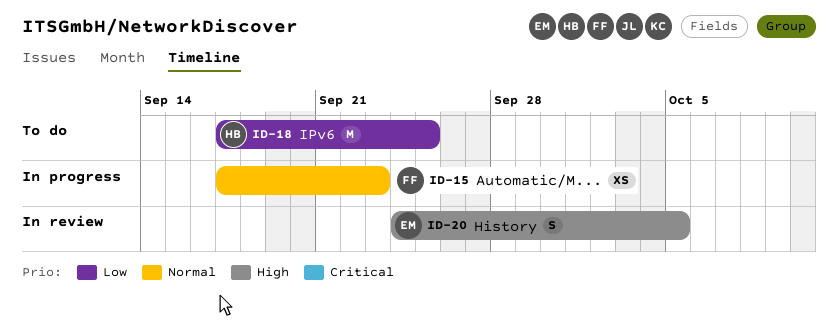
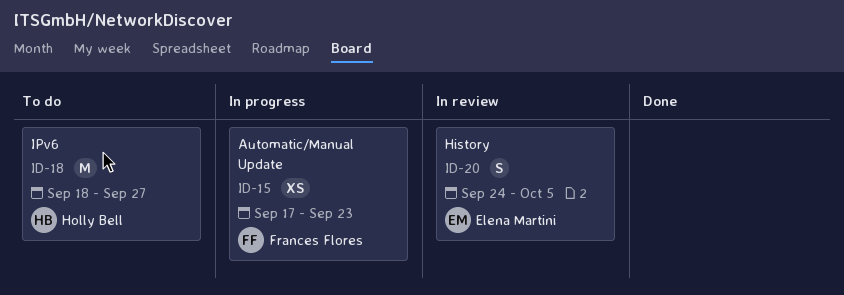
ID-18, start: Sep 17 -> Sep 18
ID-18, due: Sep 25 -> Sep 27

